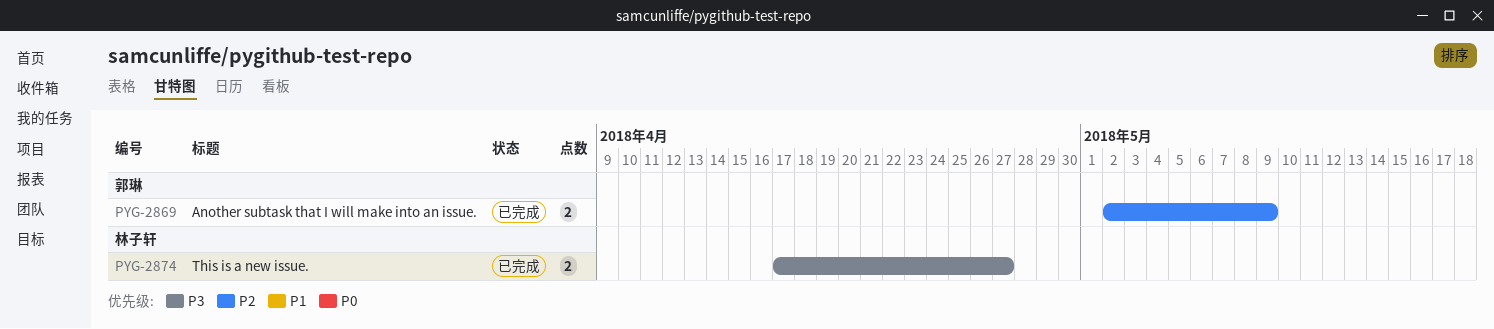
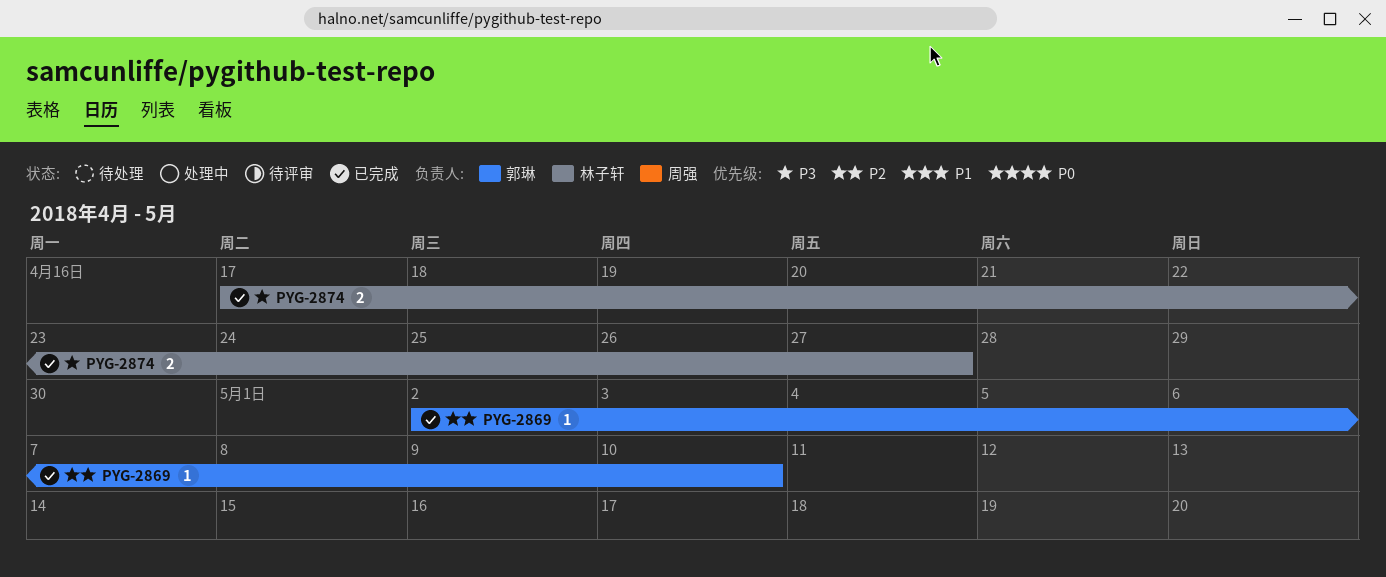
PYG-2869, estimate: 2 -> 1
PYG-2869, due: May 9 -> May 10

